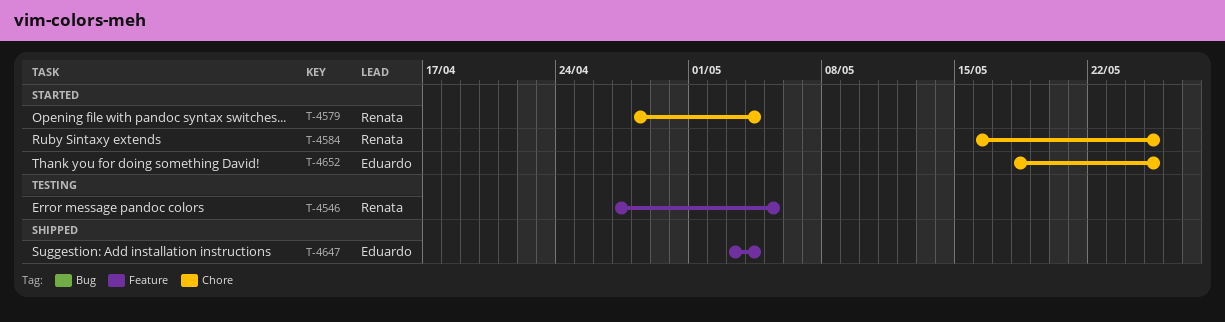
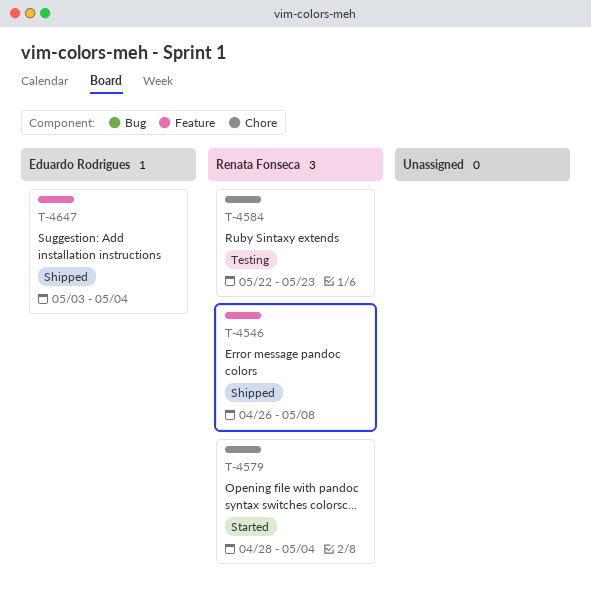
T-4546, status: Testing -> Shipped
T-4546, start: Apr 27 -> Apr 26
T-4546, due: May 5 -> May 8
T-4584, status: Started -> Testing
T-4584, start: May 16 -> May 22
T-4584, due: May 25 -> May 23
T-4652: present -> none

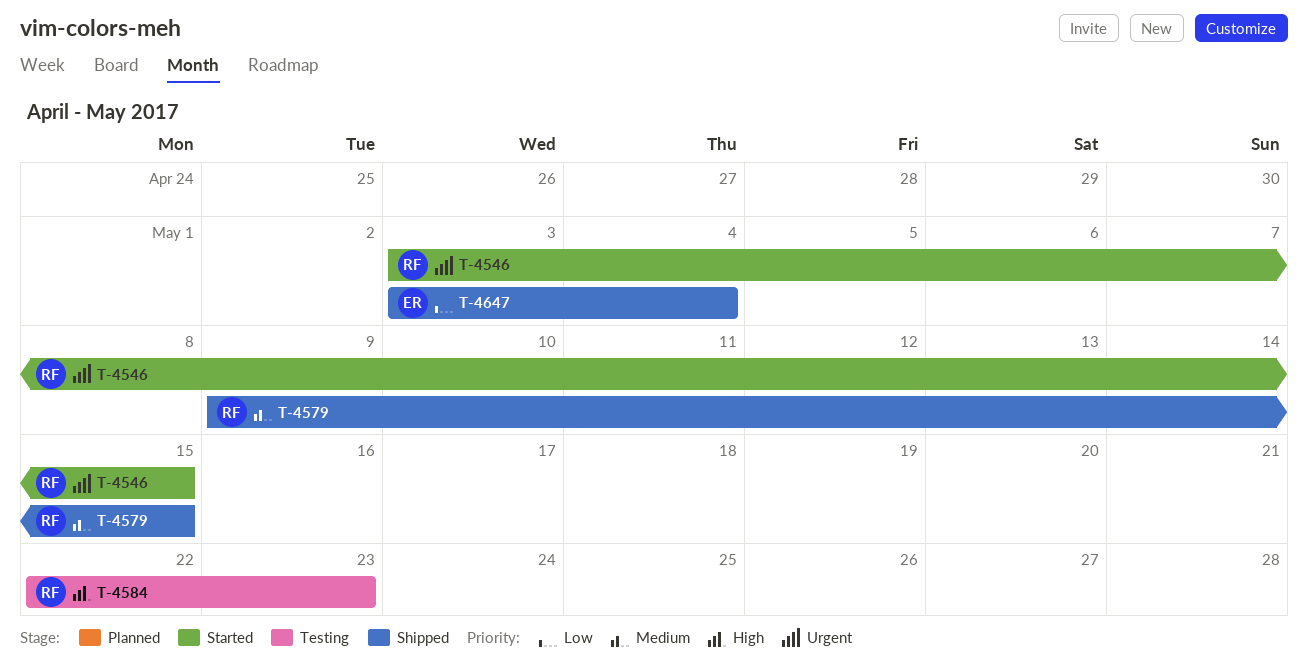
T-4546, status: Shipped -> Started
T-4546, start: Apr 26 -> May 3
T-4546, due: May 8 -> May 15
T-4579, status: Started -> Shipped
T-4579, start: Apr 28 -> May 9
T-4579, due: May 4 -> May 15

